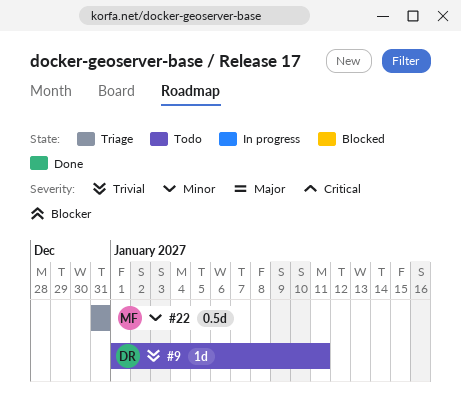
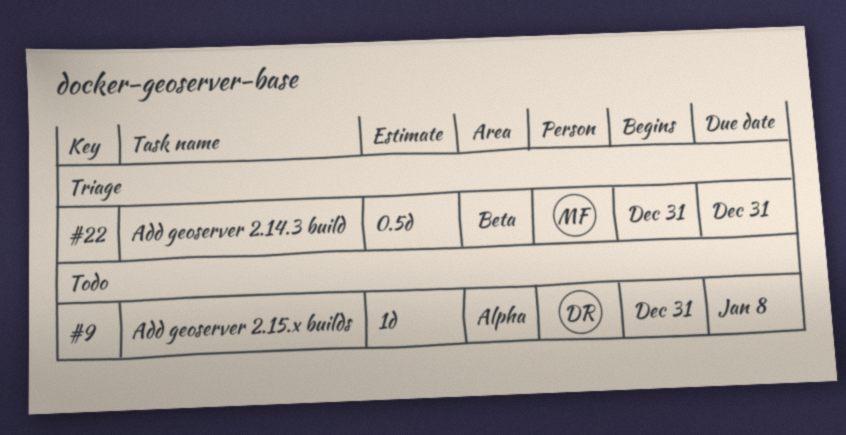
#9, start: Jan 1 -> Dec 31
#9, due: Jan 11 -> Jan 8

